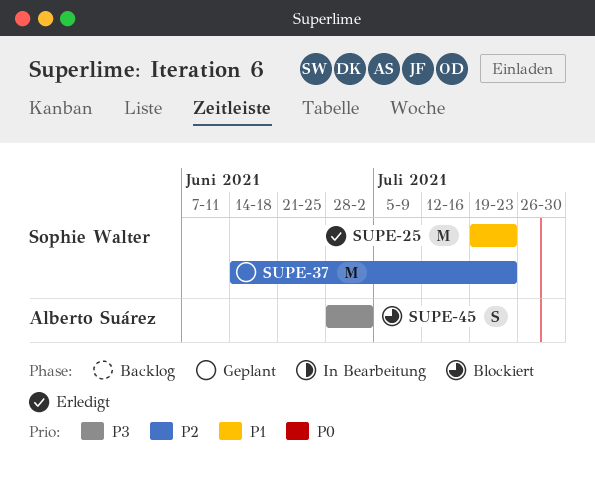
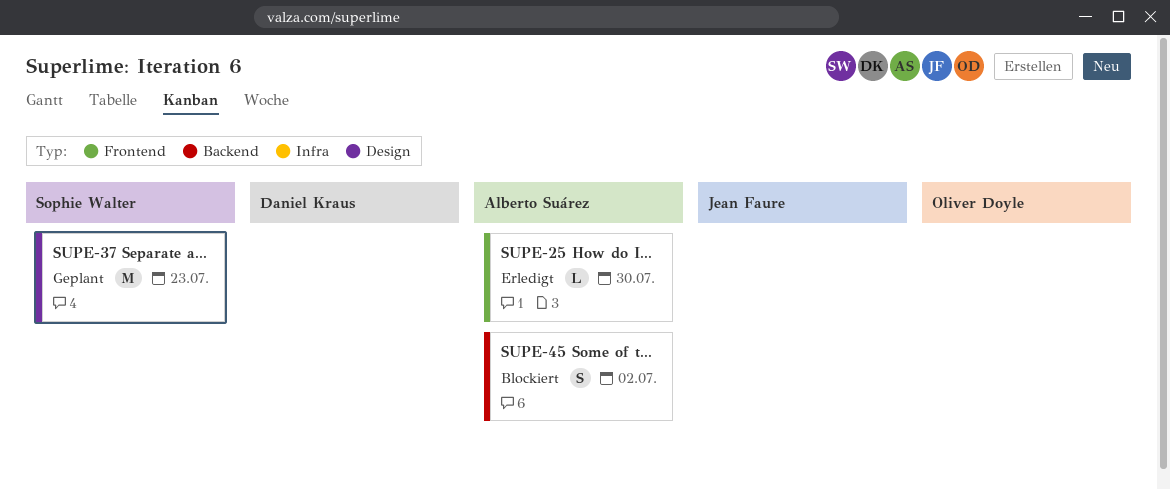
SUPE-25, owner: Sophie Walter -> Alberto Suárez
SUPE-25, estimate: M -> L
SUPE-25, due: Jul 23 -> Jul 30

